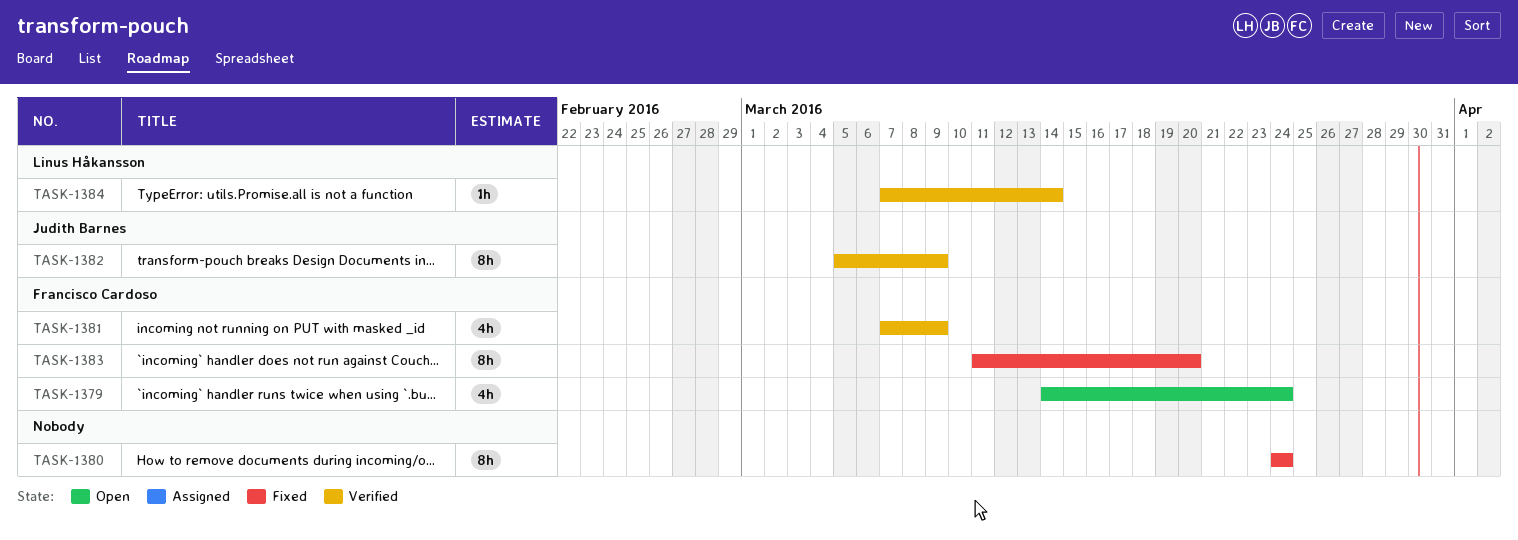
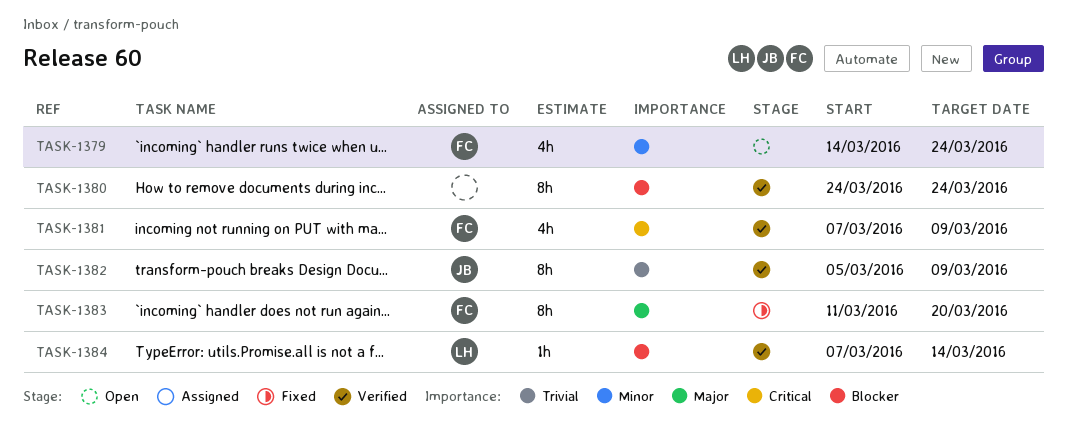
TASK-1380, status: Fixed -> Verified

